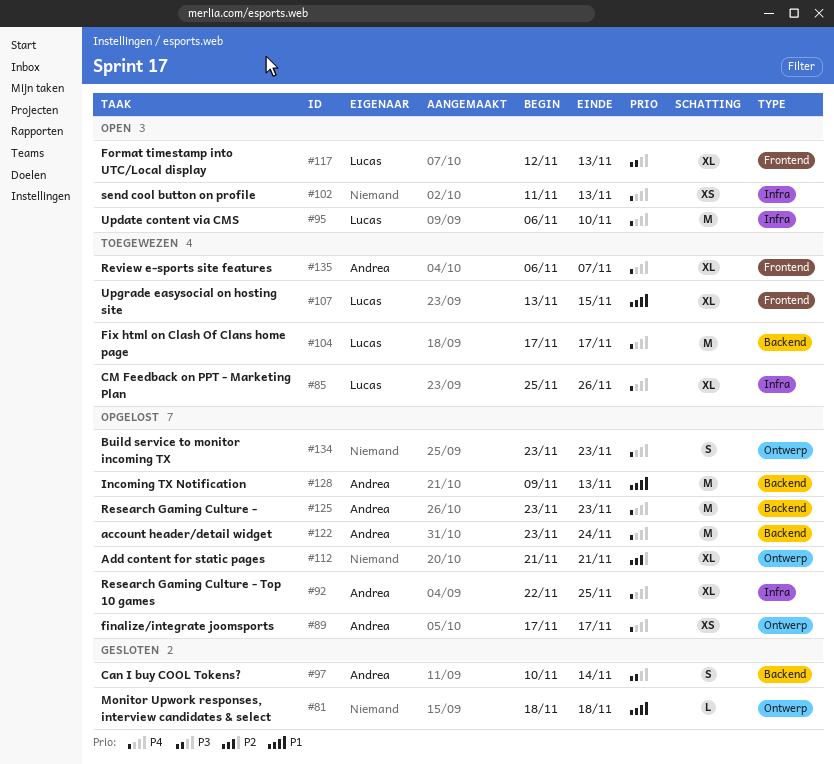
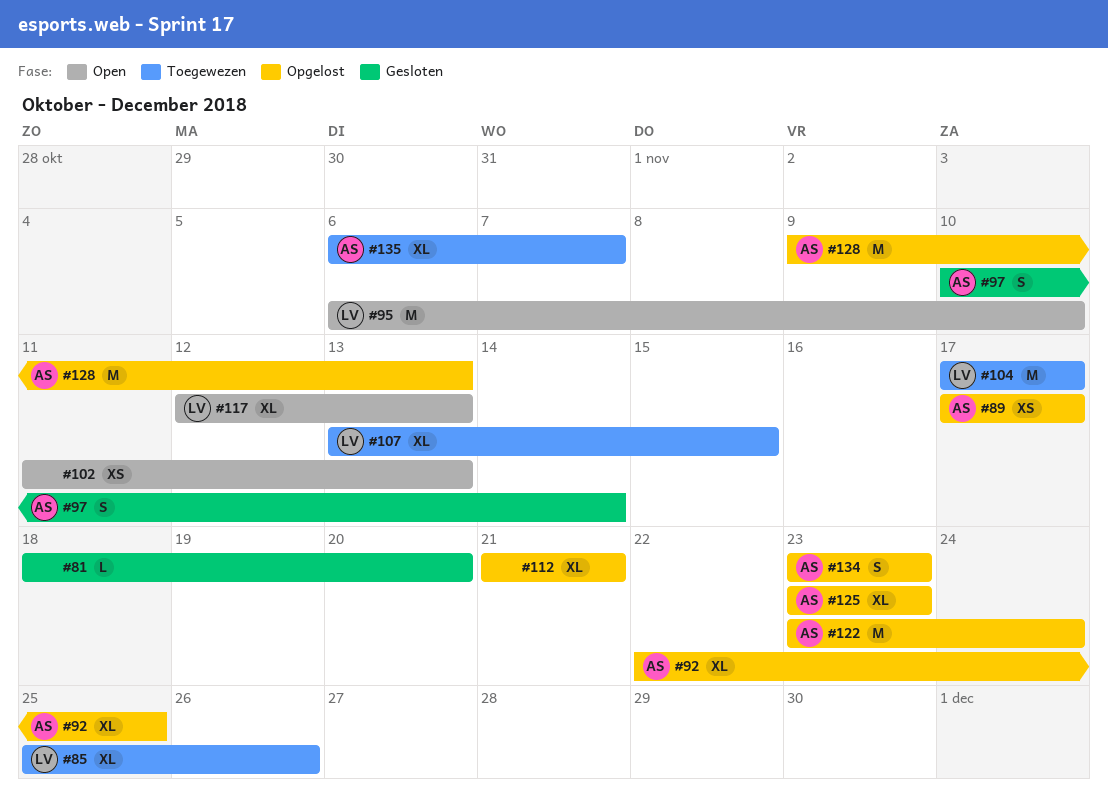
#81, due: Nov 18 -> Nov 20
#125, estimate: M -> XL
#134, owner: none -> Andrea

